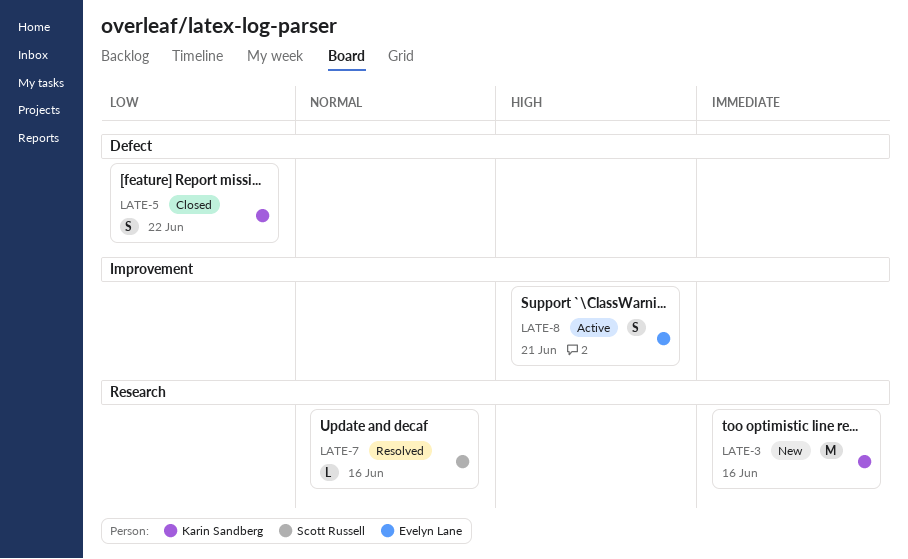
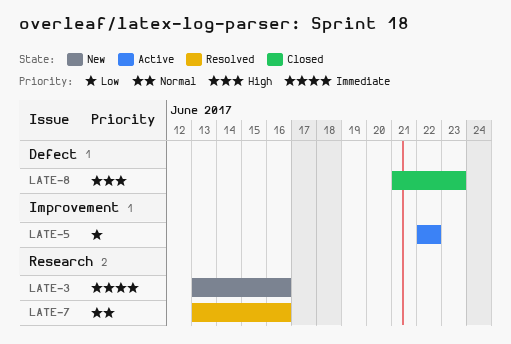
LATE-5, status: Closed -> Active
LATE-5, label: Defect -> Improvement
LATE-8, status: Active -> Closed
LATE-8, label: Improvement -> Defect
LATE-8, due: Jun 21 -> Jun 23

